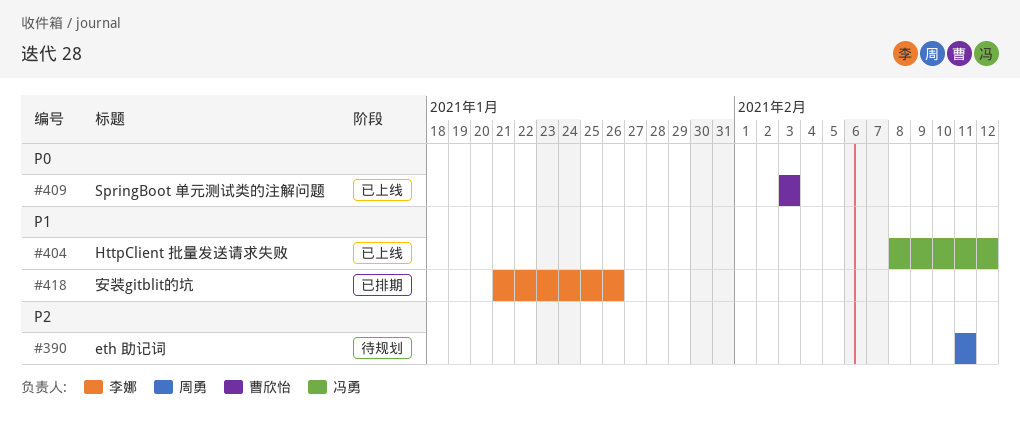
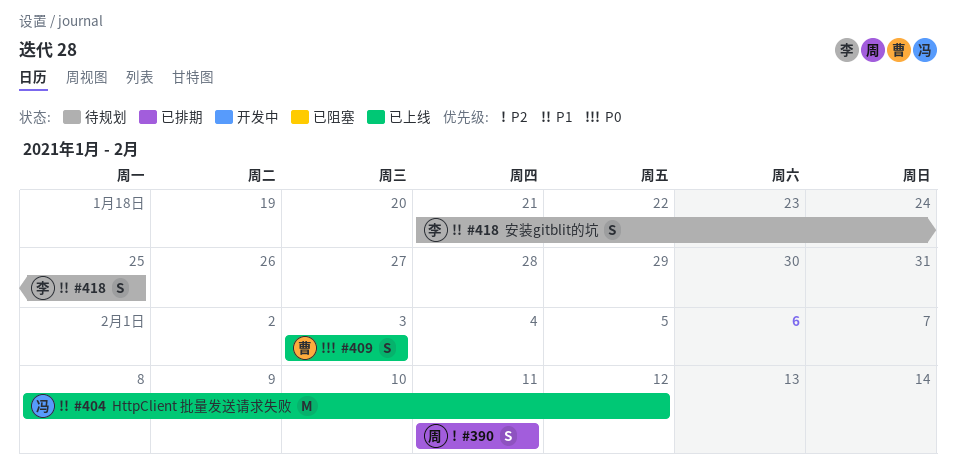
#390, status: 待规划 -> 已排期
#418, status: 已排期 -> 待规划
#418, due: Jan 26 -> Jan 25

